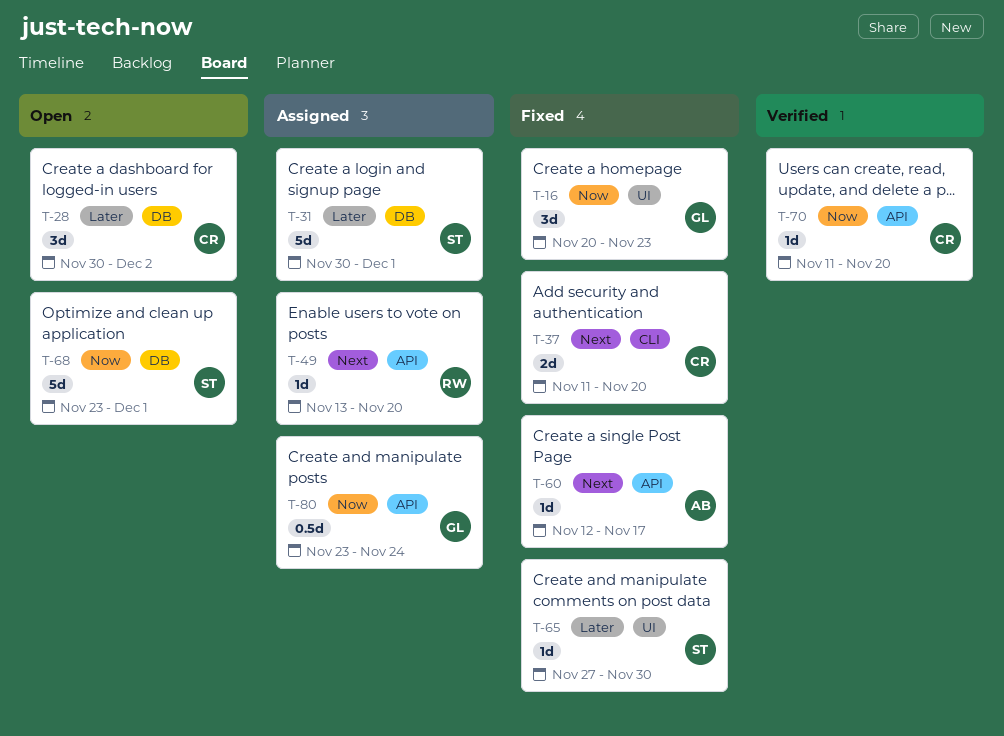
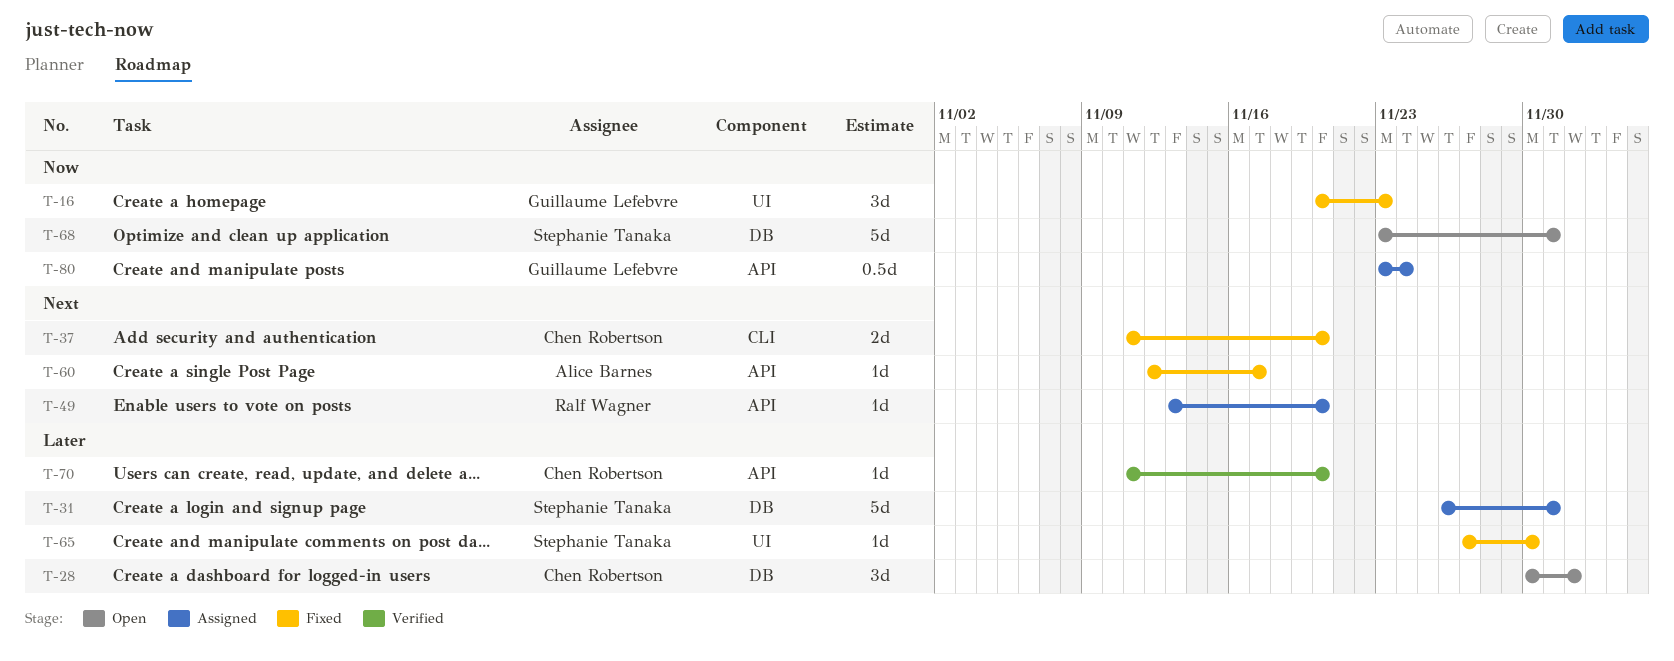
T-31, start: Nov 30 -> Nov 26
T-70, priority: Now -> Later

